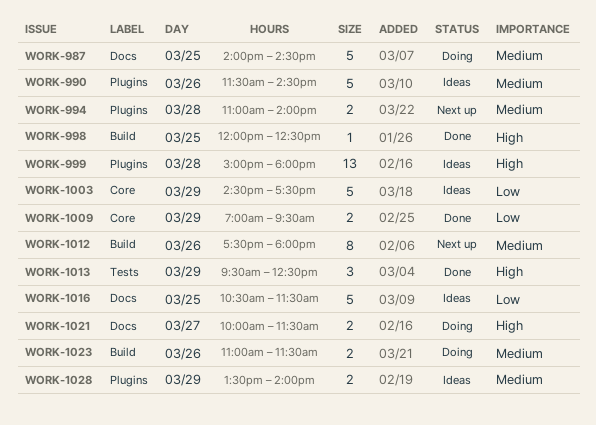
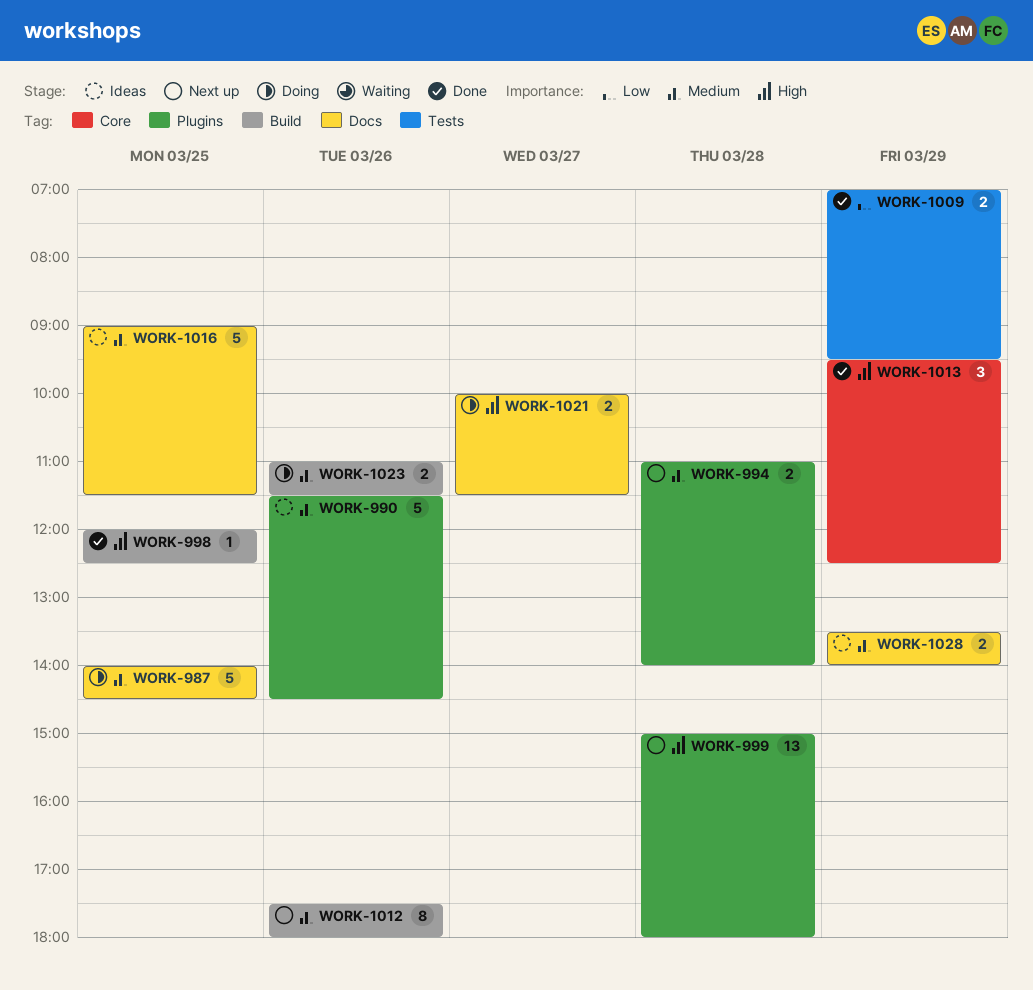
WORK-999, status: Ideas -> Next up
WORK-1003: present -> none
WORK-1009, label: Core -> Tests
WORK-1013, label: Tests -> Core
WORK-1016, priority: Low -> Medium
WORK-1016, begins: 10:30 -> 09:00
WORK-1028, label: Plugins -> Docs

